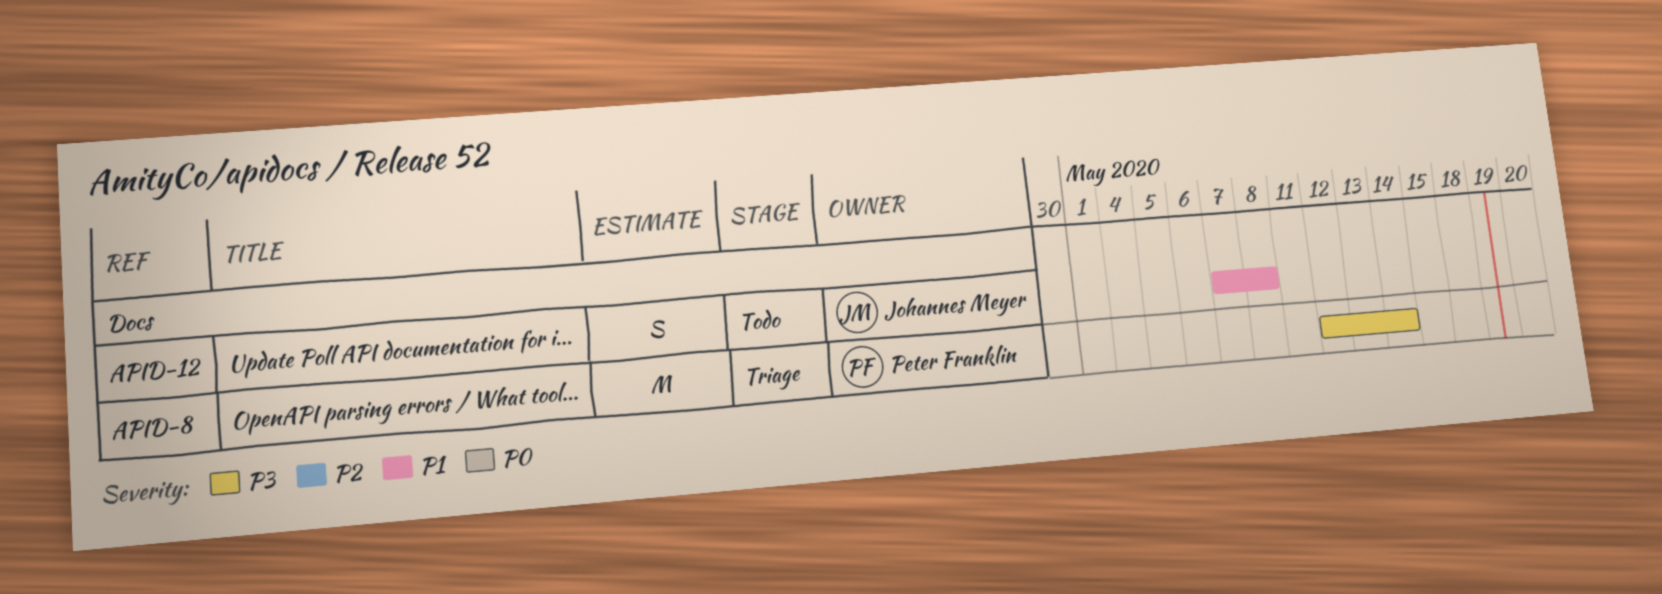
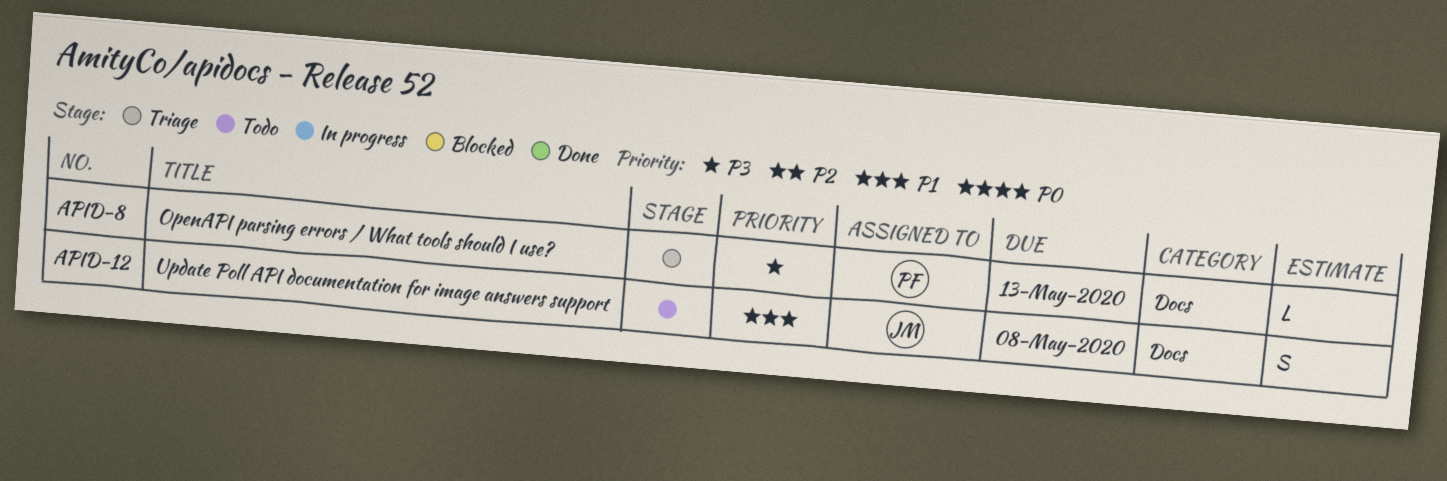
APID-8, estimate: M -> L
APID-8, due: May 14 -> May 13

